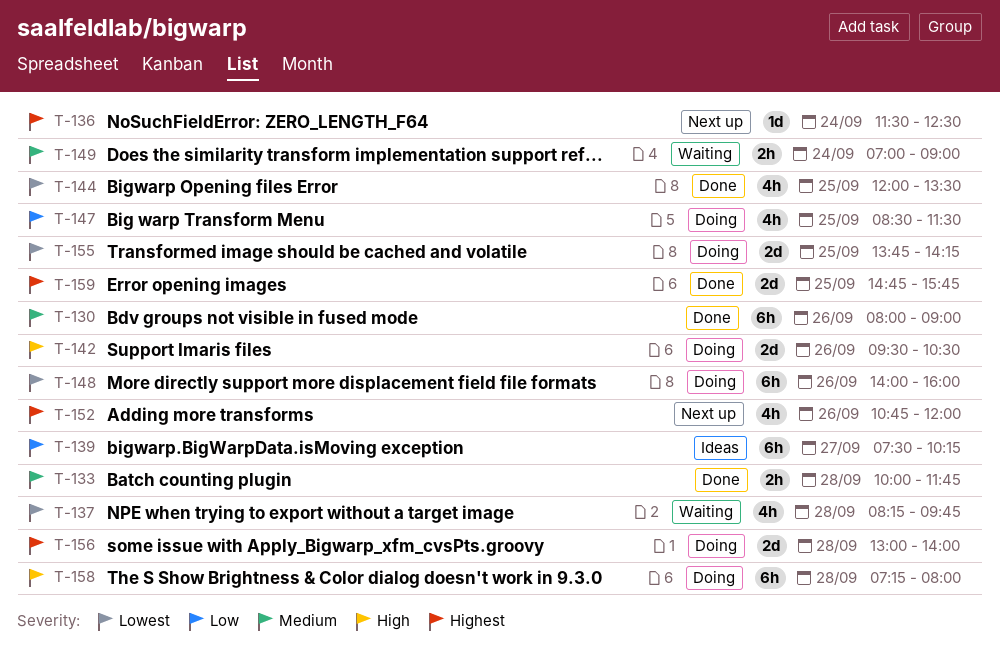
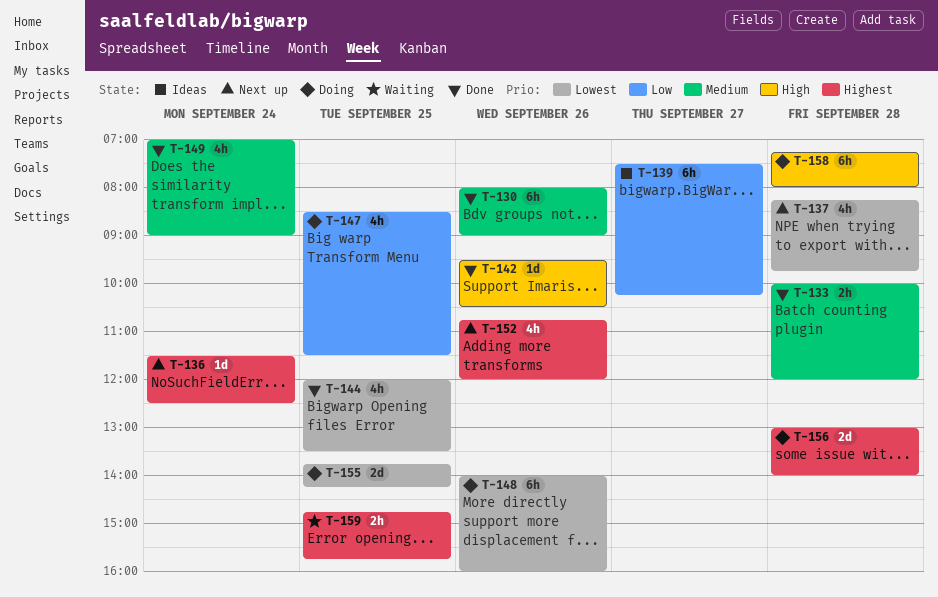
T-133, ends: 11:45 -> 12:00
T-137, status: Waiting -> Next up
T-142, status: Doing -> Done
T-142, estimate: 2d -> 1d
T-149, status: Waiting -> Done
T-149, estimate: 2h -> 4h
T-159, status: Done -> Waiting
T-159, estimate: 2d -> 2h

